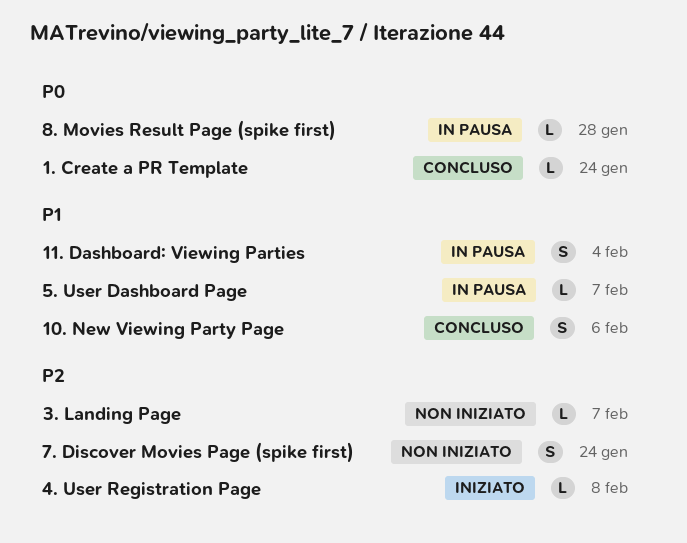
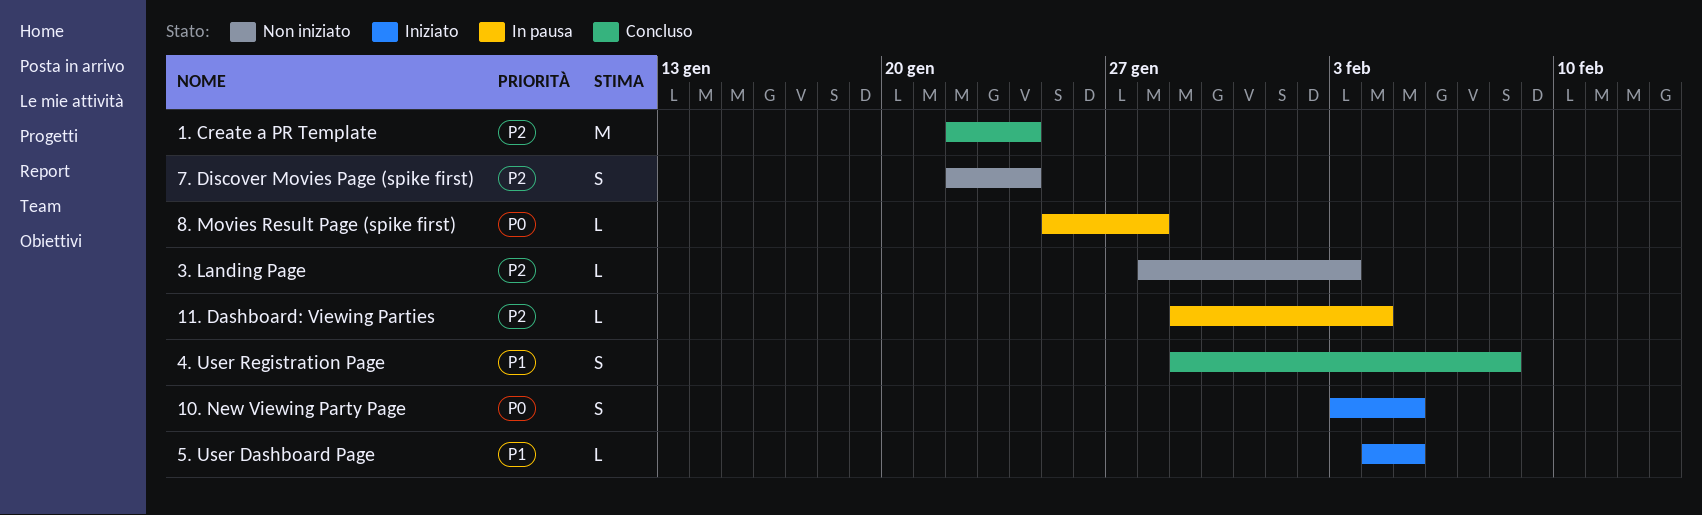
1. Create a PR Template, priority: P0 -> P2
1. Create a PR Template, estimate: L -> M
10. New Viewing Party Page, status: Concluso -> Iniziato
10. New Viewing Party Page, priority: P1 -> P0
10. New Viewing Party Page, due: Feb 6 -> Feb 5
11. Dashboard: Viewing Parties, priority: P1 -> P2
11. Dashboard: Viewing Parties, estimate: S -> L
3. Landing Page, due: Feb 7 -> Feb 3
4. User Registration Page, status: Iniziato -> Concluso
4. User Registration Page, priority: P2 -> P1
4. User Registration Page, estimate: L -> S
5. User Dashboard Page, status: In pausa -> Iniziato
5. User Dashboard Page, due: Feb 7 -> Feb 5

